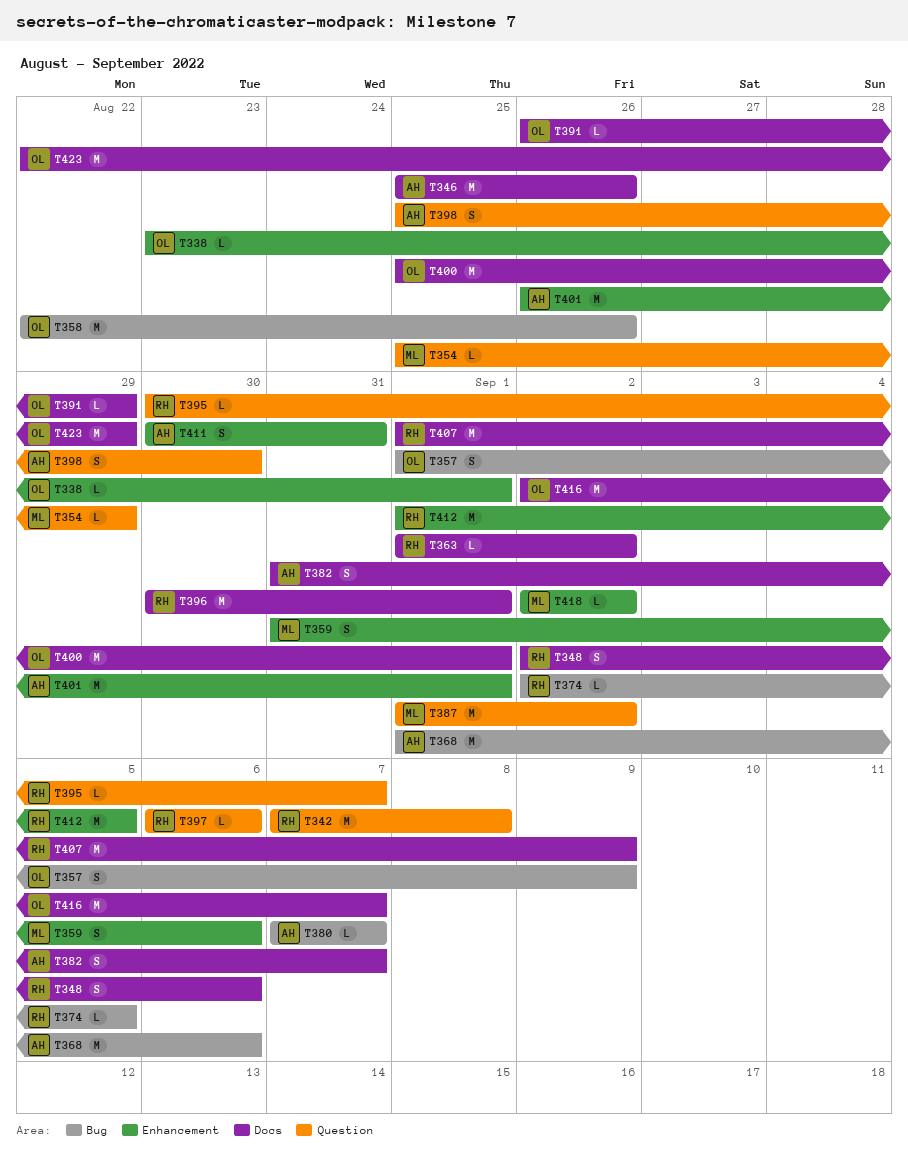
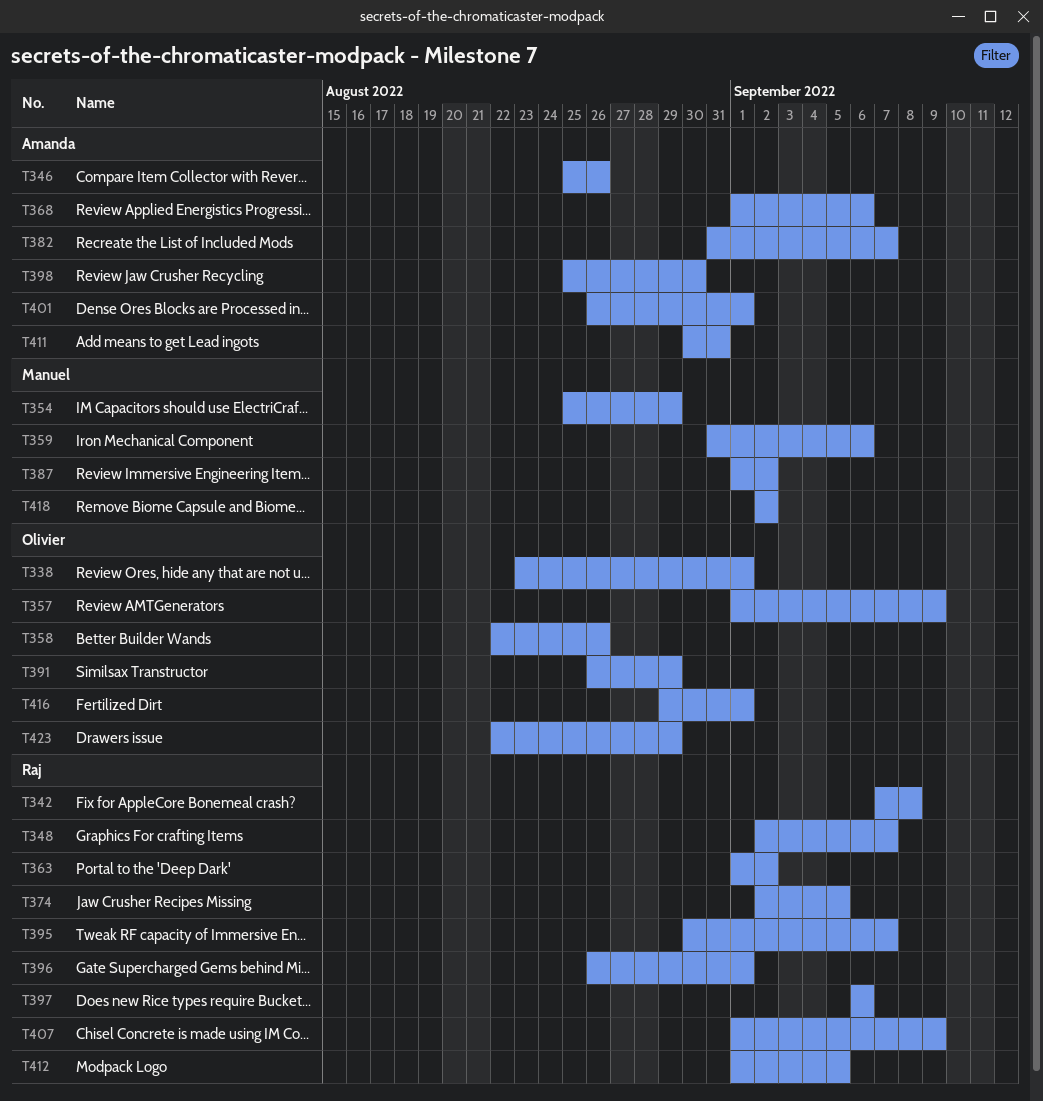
T348, due: Sep 6 -> Sep 7
T380: present -> none
T396, start: Aug 30 -> Aug 26
T400: present -> none
T416, start: Sep 2 -> Aug 29
T416, due: Sep 7 -> Sep 1

